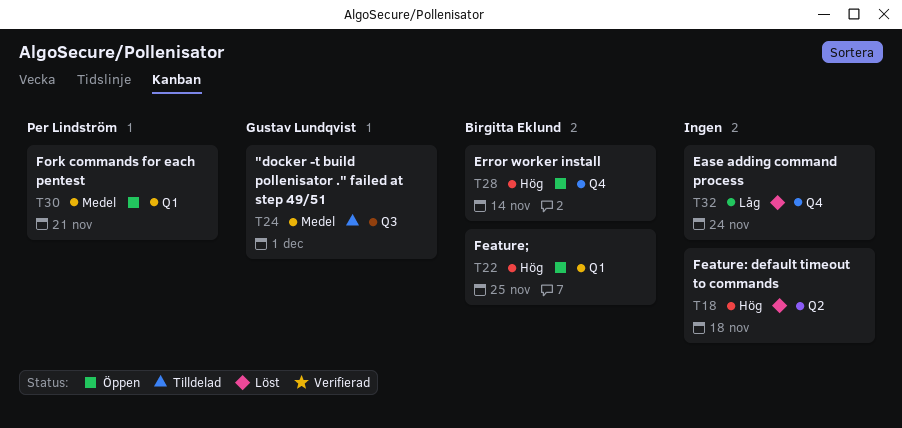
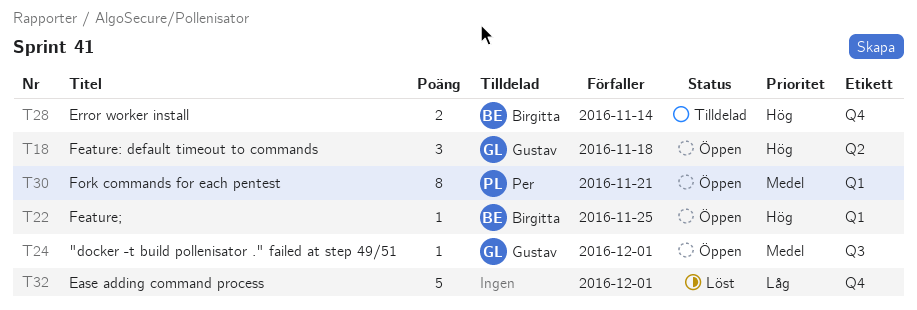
T18, status: Löst -> Öppen
T18, owner: none -> Gustav Lundqvist
T24, status: Tilldelad -> Öppen
T28, status: Öppen -> Tilldelad
T32, due: Nov 24 -> Dec 1

